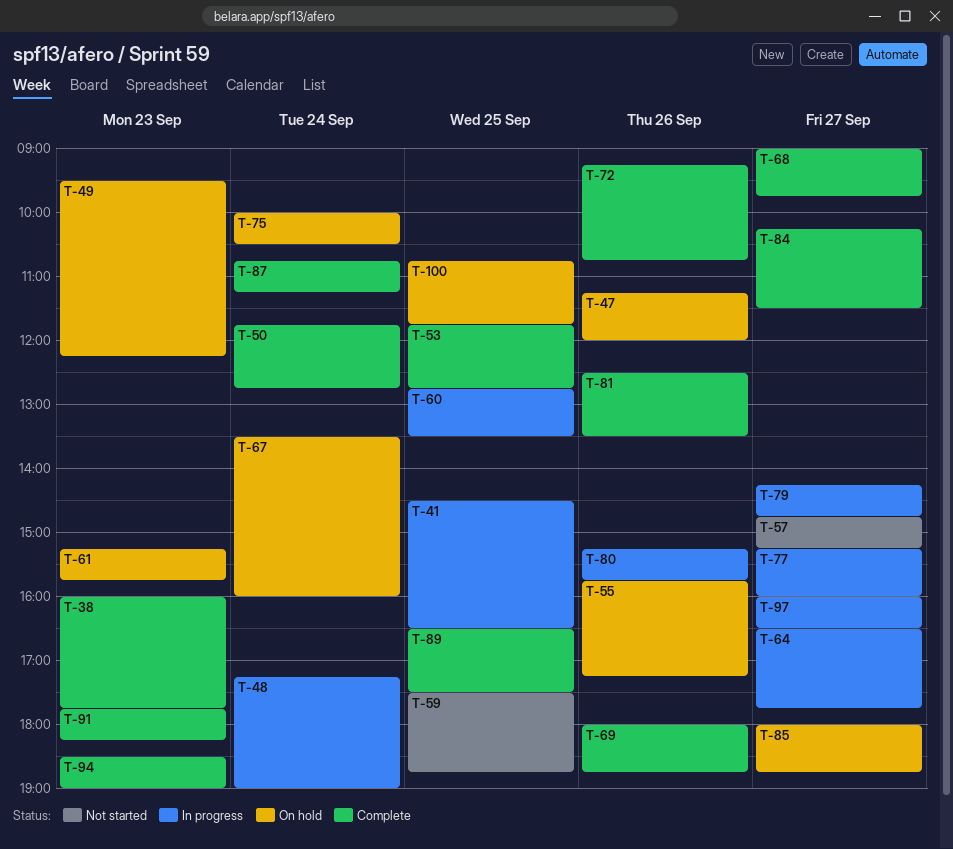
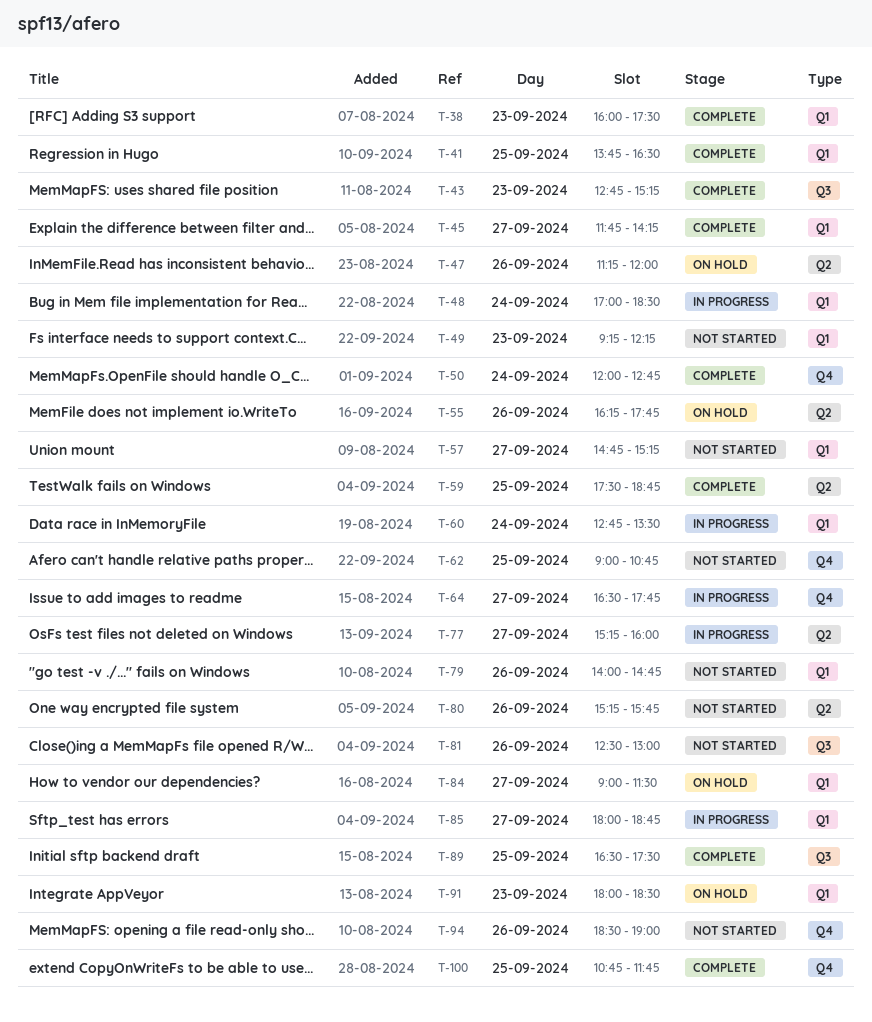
T-38, ends: 17:45 -> 17:30
T-41, status: In progress -> Complete
T-41, begins: 14:30 -> 13:45
T-43: none -> present
T-45: none -> present
T-48, begins: 17:15 -> 17:00
T-48, ends: 19:00 -> 18:30
T-49, status: On hold -> Not started
T-49, begins: 09:30 -> 09:15
T-50, begins: 11:45 -> 12:00
T-53: present -> none
T-55, begins: 15:45 -> 16:15
T-55, ends: 17:15 -> 17:45
T-59, status: Not started -> Complete
T-60, day: Sep 25 -> Sep 24
T-61: present -> none
T-62: none -> present
T-67: present -> none
T-68: present -> none
T-69: present -> none
T-72: present -> none
T-75: present -> none
T-79, status: In progress -> Not started
T-79, day: Sep 27 -> Sep 26
T-79, begins: 14:15 -> 14:00
T-80, status: In progress -> Not started
T-81, status: Complete -> Not started
T-81, ends: 13:30 -> 13:00
T-84, status: Complete -> On hold
T-84, begins: 10:15 -> 09:00
T-85, status: On hold -> In progress
T-87: present -> none
T-91, status: Complete -> On hold
T-91, begins: 17:45 -> 18:00
T-91, ends: 18:15 -> 18:30
T-94, status: Complete -> Not started
T-94, day: Sep 23 -> Sep 26
T-97: present -> none
T-100, status: On hold -> Complete

